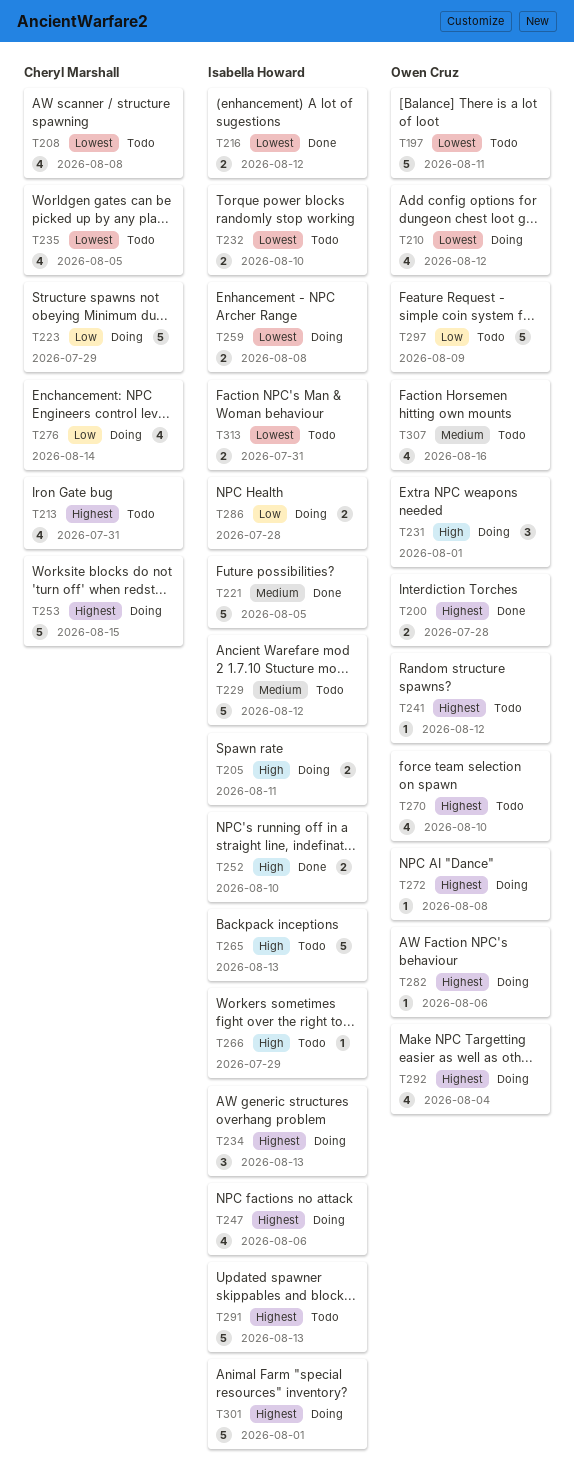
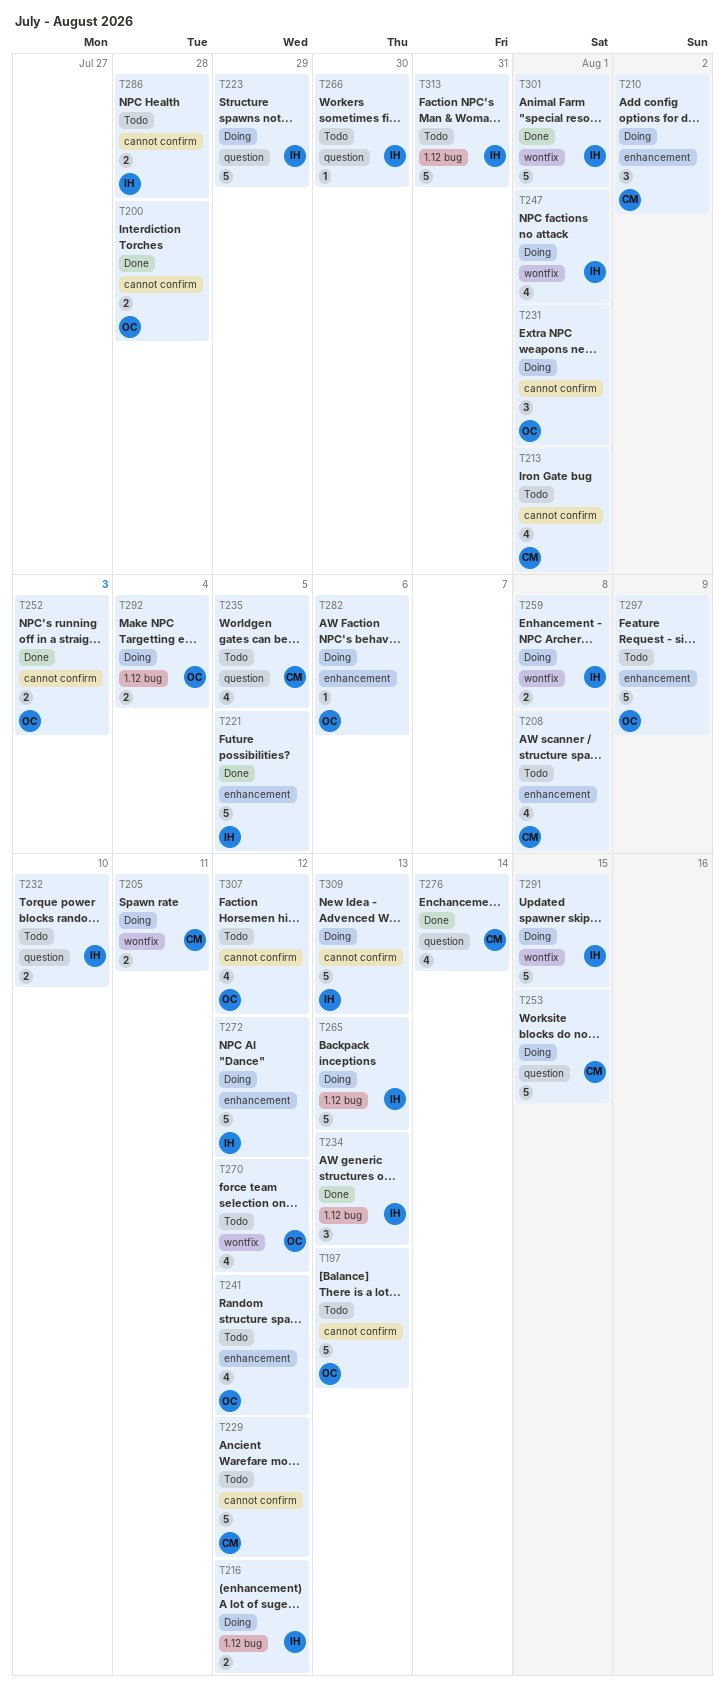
T197, due: Aug 11 -> Aug 13
T205, owner: Isabella Howard -> Cheryl Marshall
T210, owner: Owen Cruz -> Cheryl Marshall
T210, estimate: 4 -> 3
T210, due: Aug 12 -> Aug 2
T213, due: Jul 31 -> Aug 1
T216, status: Done -> Doing
T223, owner: Cheryl Marshall -> Isabella Howard
T229, owner: Isabella Howard -> Cheryl Marshall
T234, status: Doing -> Done
T241, estimate: 1 -> 4
T247, due: Aug 6 -> Aug 1
T252, owner: Isabella Howard -> Owen Cruz
T252, due: Aug 10 -> Aug 3
T265, status: Todo -> Doing
T266, due: Jul 29 -> Jul 30
T270, due: Aug 10 -> Aug 12
T272, owner: Owen Cruz -> Isabella Howard
T272, estimate: 1 -> 5
T272, due: Aug 8 -> Aug 12
T276, status: Doing -> Done
T286, status: Doing -> Todo
T291, status: Todo -> Doing
T291, due: Aug 13 -> Aug 15
T292, estimate: 4 -> 2
T301, status: Doing -> Done
T307, due: Aug 16 -> Aug 12
T309: none -> present
T313, estimate: 2 -> 5

